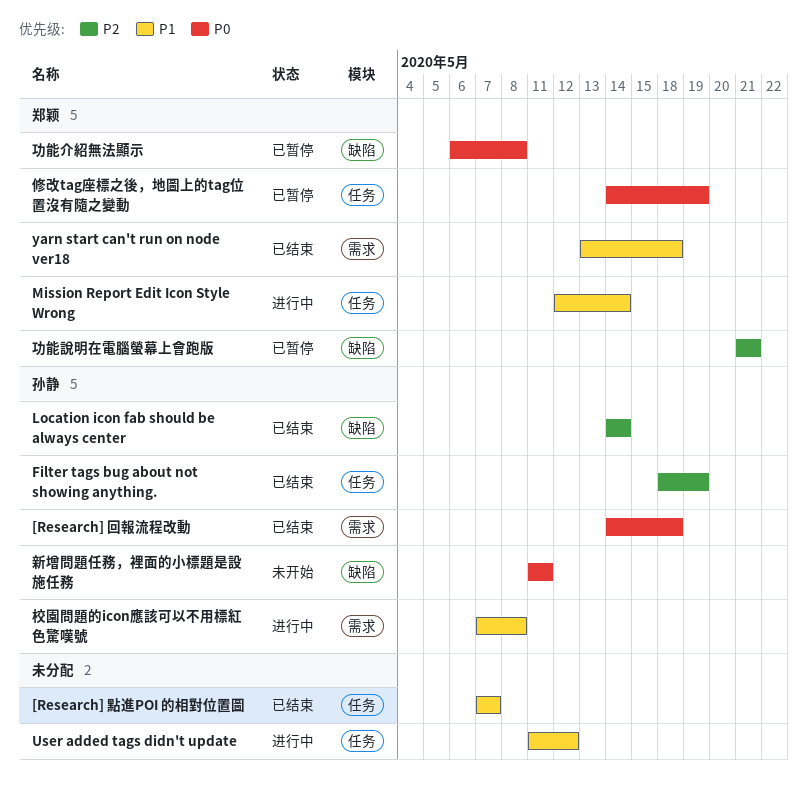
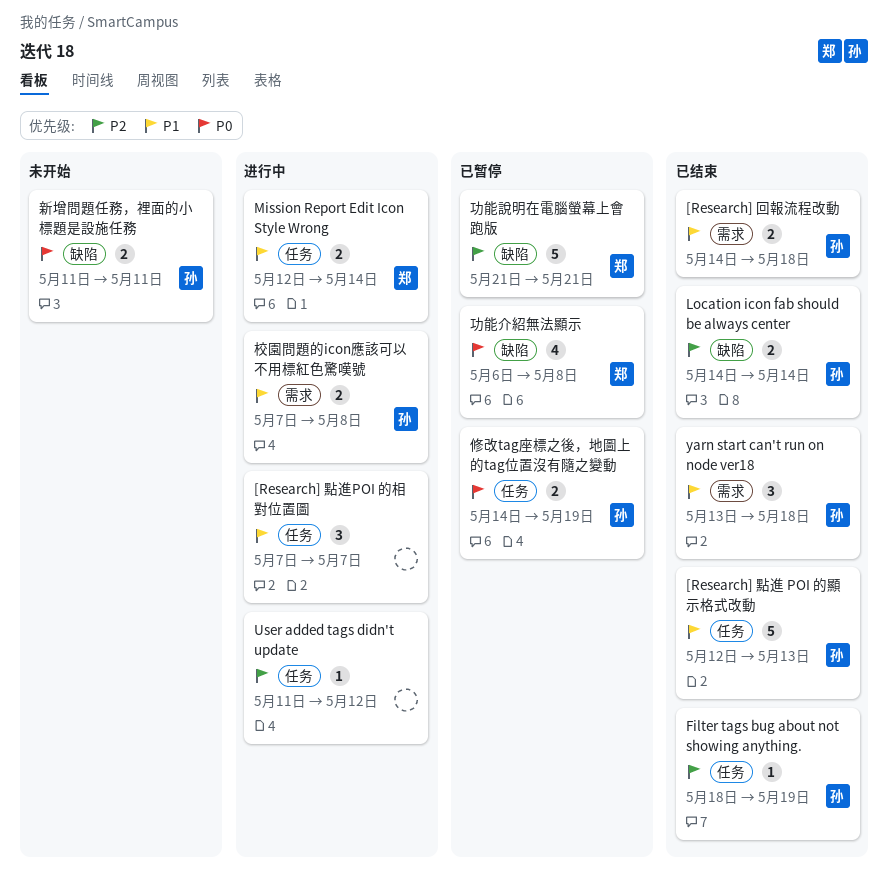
[Research] 回報流程改動, priority: P0 -> P1
[Research] 點進 POI 的顯示格式改動: none -> present
[Research] 點進POI 的相對位置圖, status: 已结束 -> 进行中
User added tags didn't update, priority: P1 -> P2
yarn start can't run on node ver18, owner: 郑颖 -> 孙静
修改tag座標之後，地圖上的tag位置沒有隨之變動, owner: 郑颖 -> 孙静

